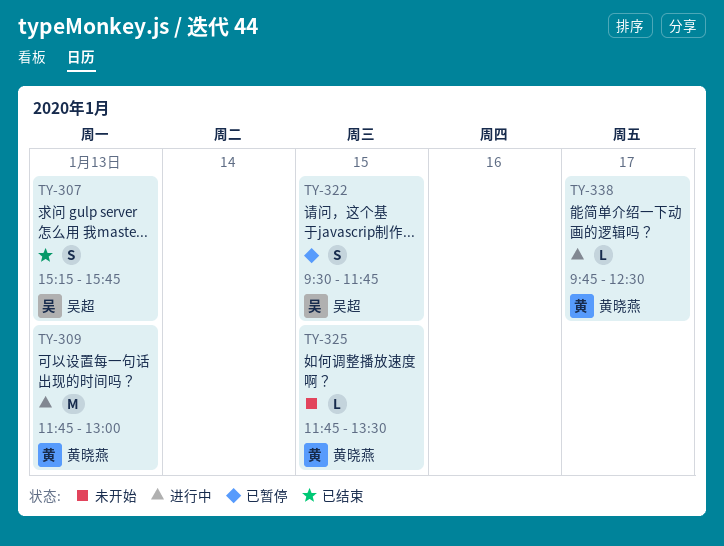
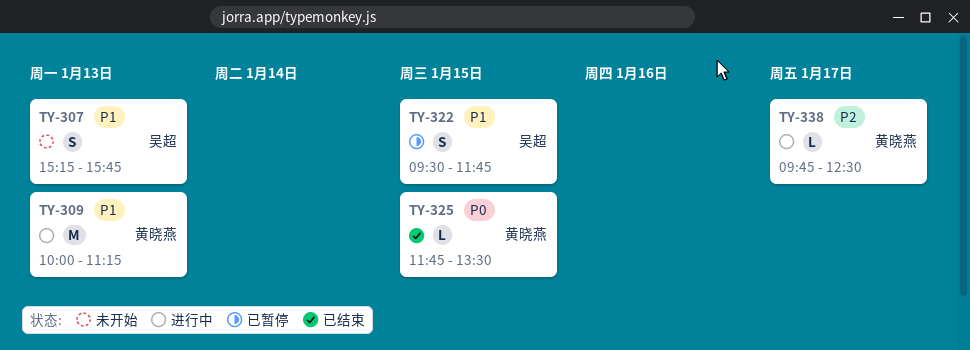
TY-307, status: 已结束 -> 未开始
TY-309, begins: 11:45 -> 10:00
TY-309, ends: 13:00 -> 11:15
TY-325, status: 未开始 -> 已结束

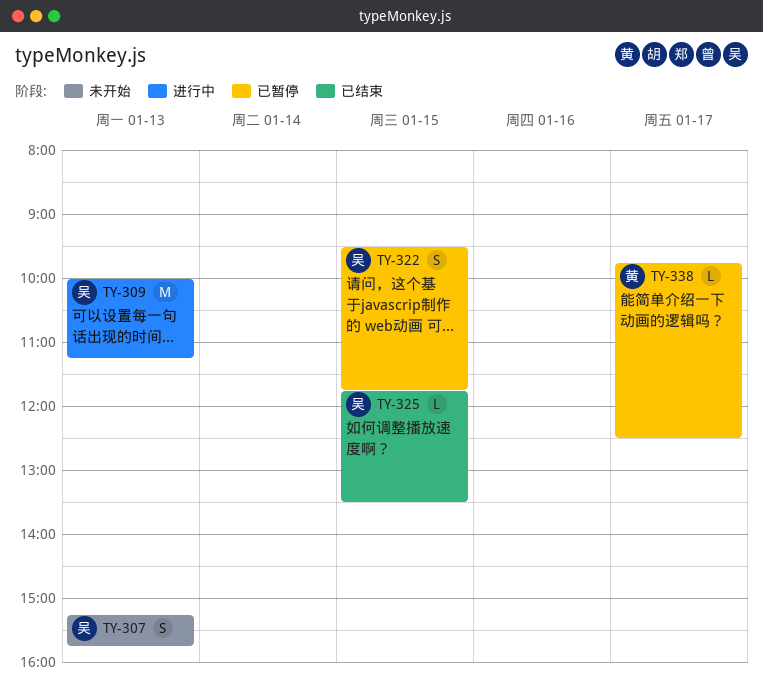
TY-309, owner: 黄晓燕 -> 吴超
TY-325, owner: 黄晓燕 -> 吴超
TY-338, status: 进行中 -> 已暂停

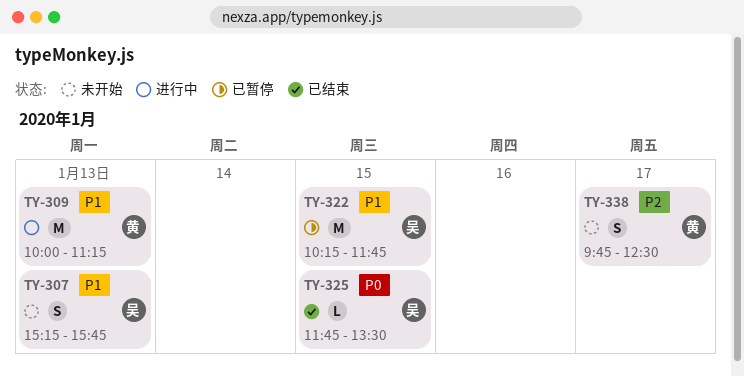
TY-309, owner: 吴 -> 黄
TY-322, estimate: S -> M
TY-322, begins: 09:30 -> 10:15
TY-338, status: 已暂停 -> 未开始
TY-338, estimate: L -> S

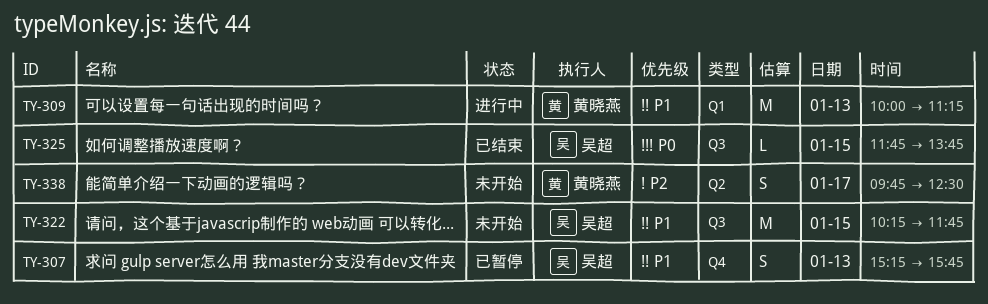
TY-307, status: 未开始 -> 已暂停
TY-322, status: 已暂停 -> 未开始
TY-325, ends: 13:30 -> 13:45

